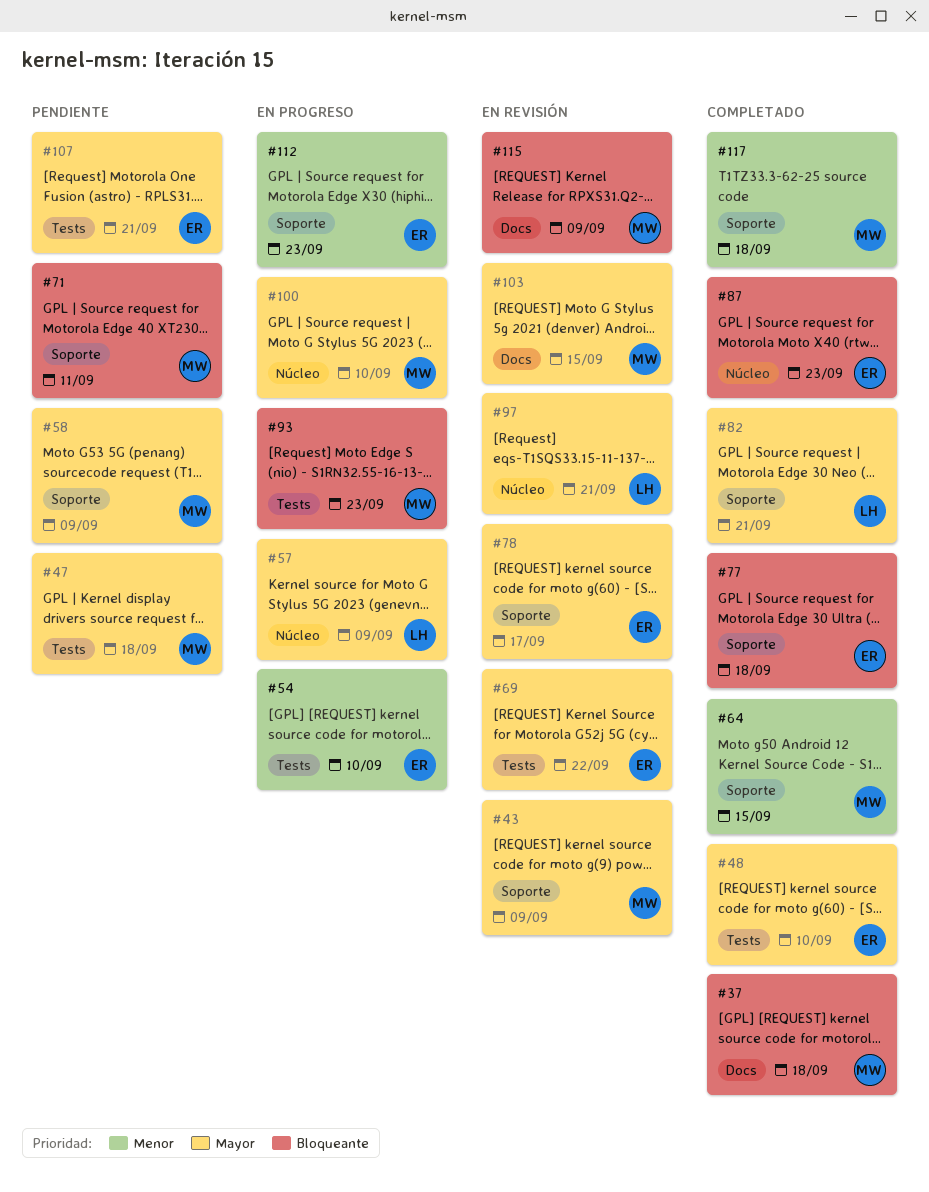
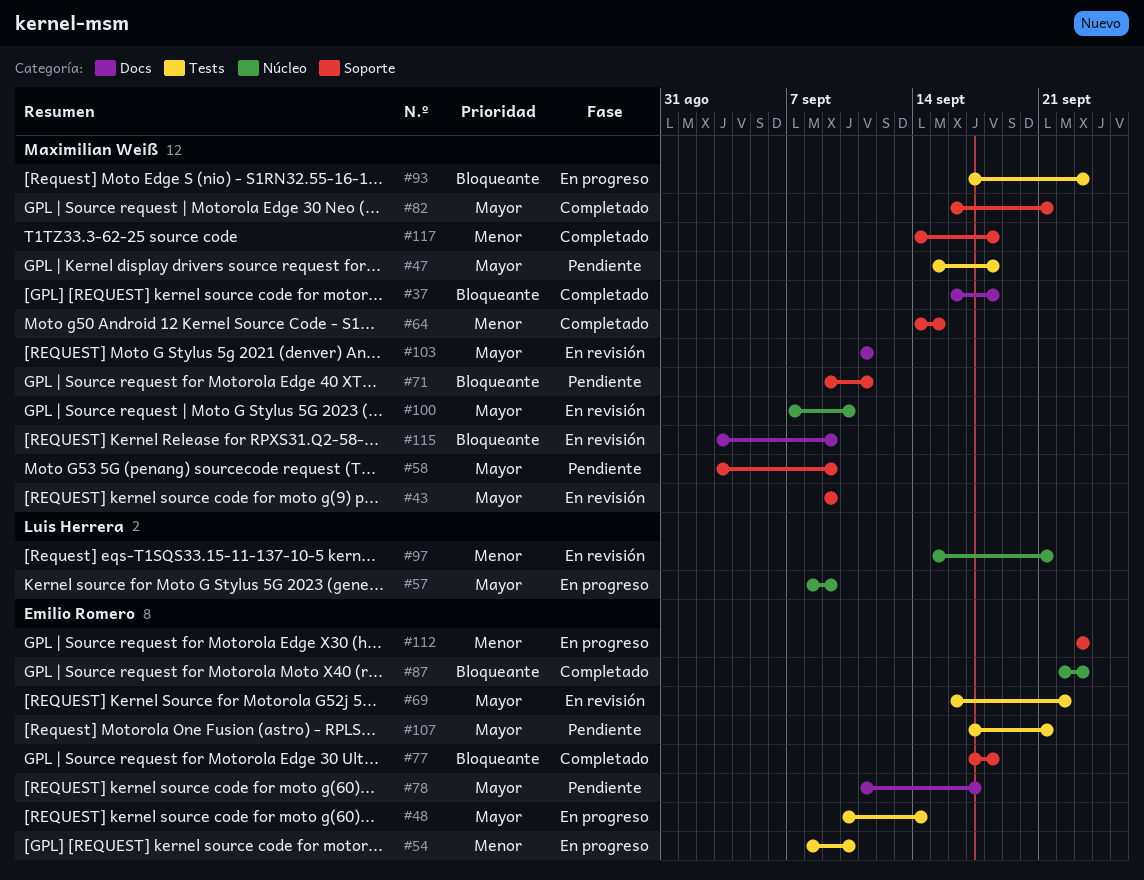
#48, status: Completado -> En progreso
#48, due: Sep 10 -> Sep 14
#78, status: En revisión -> Pendiente
#78, label: Soporte -> Docs
#82, owner: Luis Herrera -> Maximilian Weiß
#97, priority: Mayor -> Menor
#100, status: En progreso -> En revisión
#103, due: Sep 15 -> Sep 11

